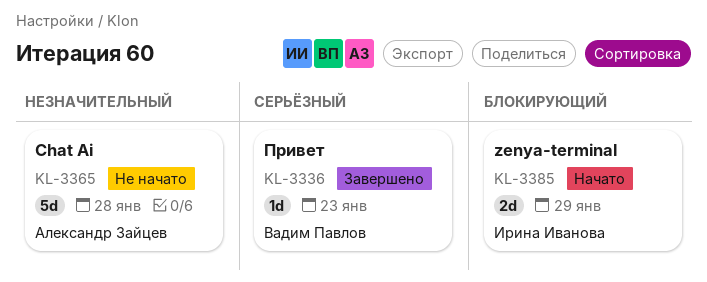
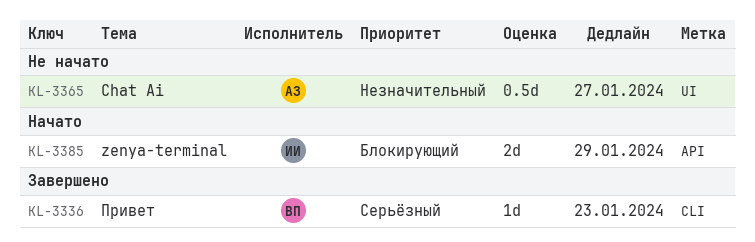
KL-3365, estimate: 5d -> 0.5d
KL-3365, due: Jan 28 -> Jan 27

